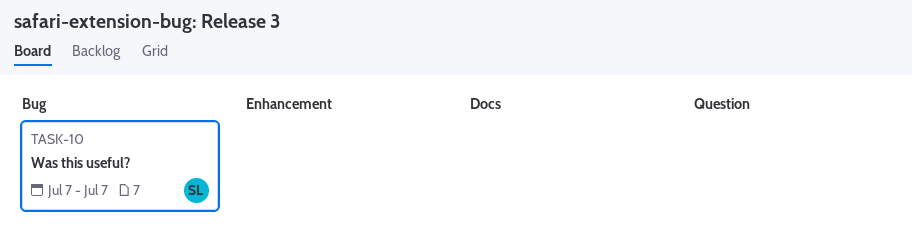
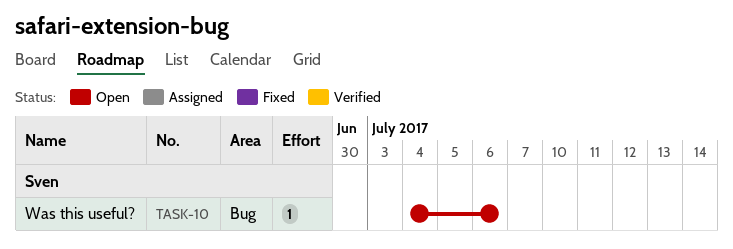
TASK-10, start: Jul 7 -> Jul 4
TASK-10, due: Jul 7 -> Jul 6

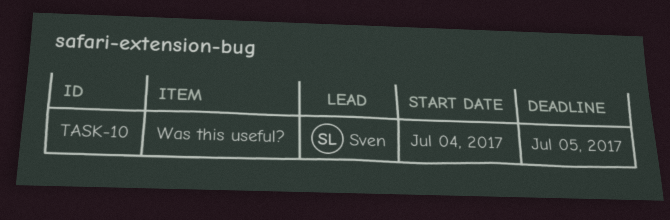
TASK-10, due: Jul 6 -> Jul 5

